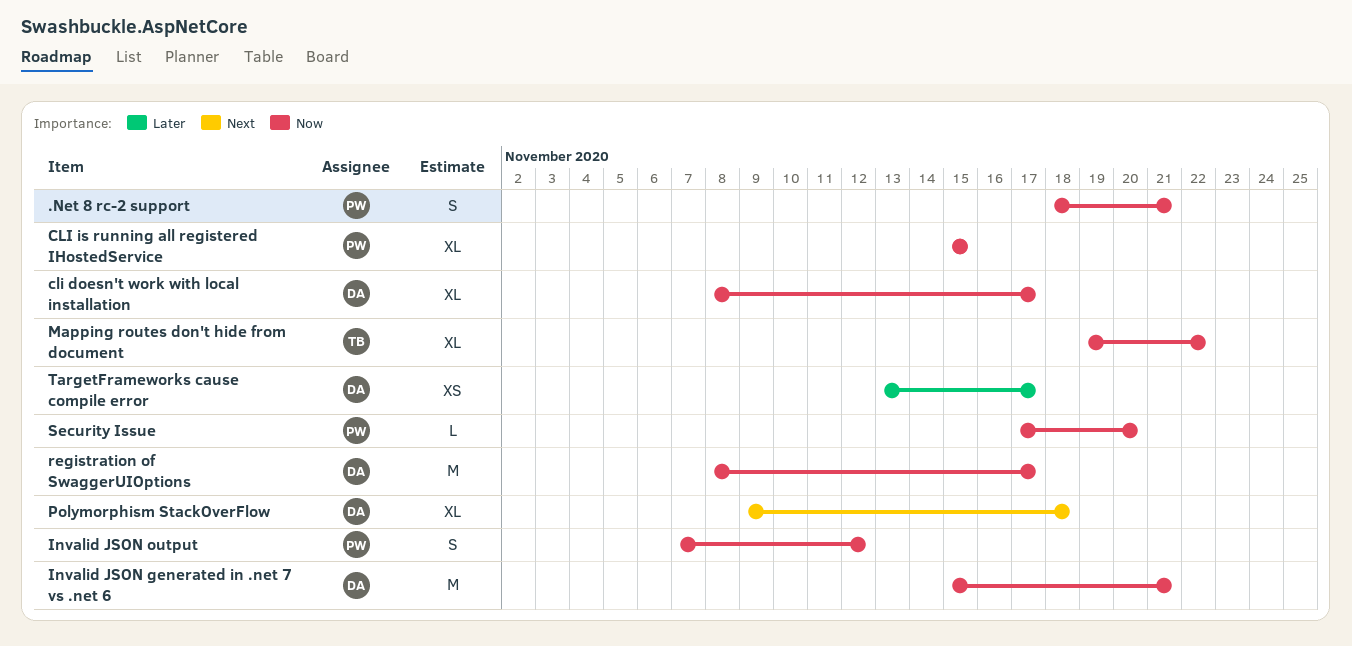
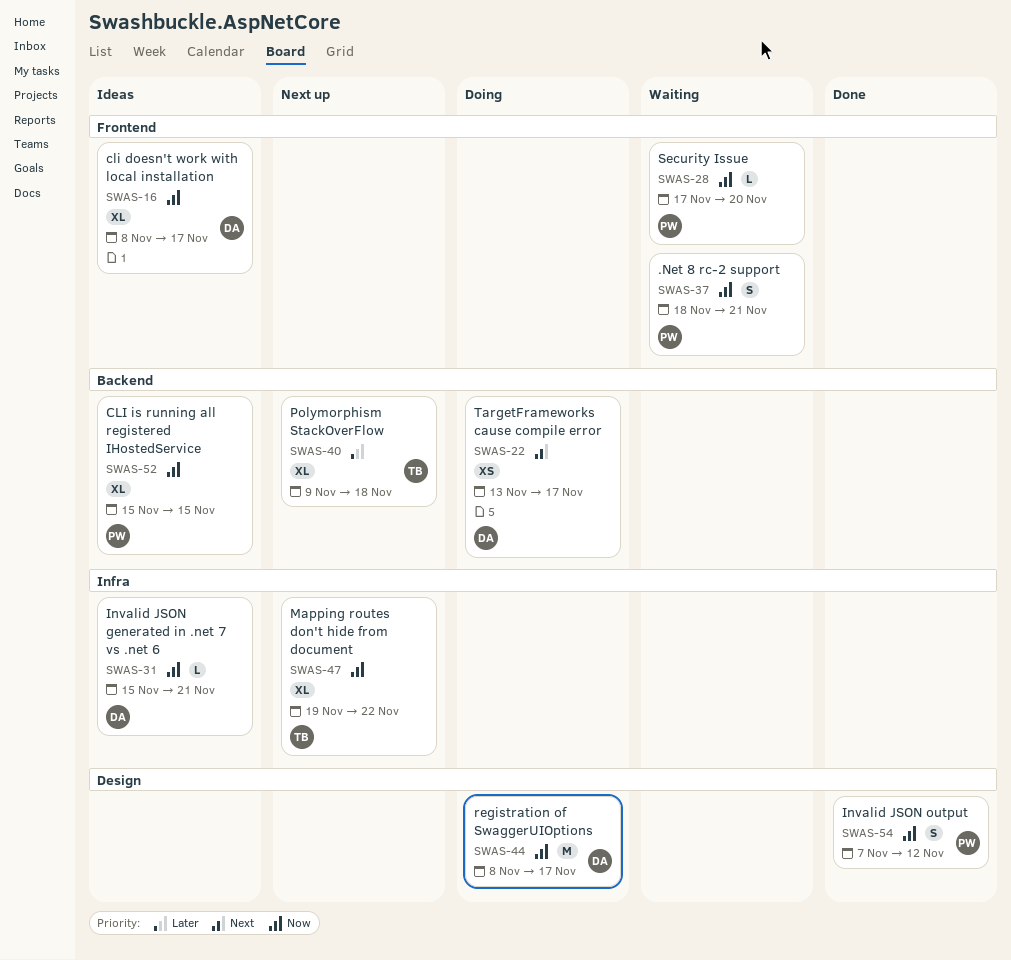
Invalid JSON generated in .net 7 vs .net 6, estimate: M -> L
Polymorphism StackOverFlow, owner: DA -> TB
Polymorphism StackOverFlow, priority: Next -> Later
TargetFrameworks cause compile error, priority: Later -> Next

